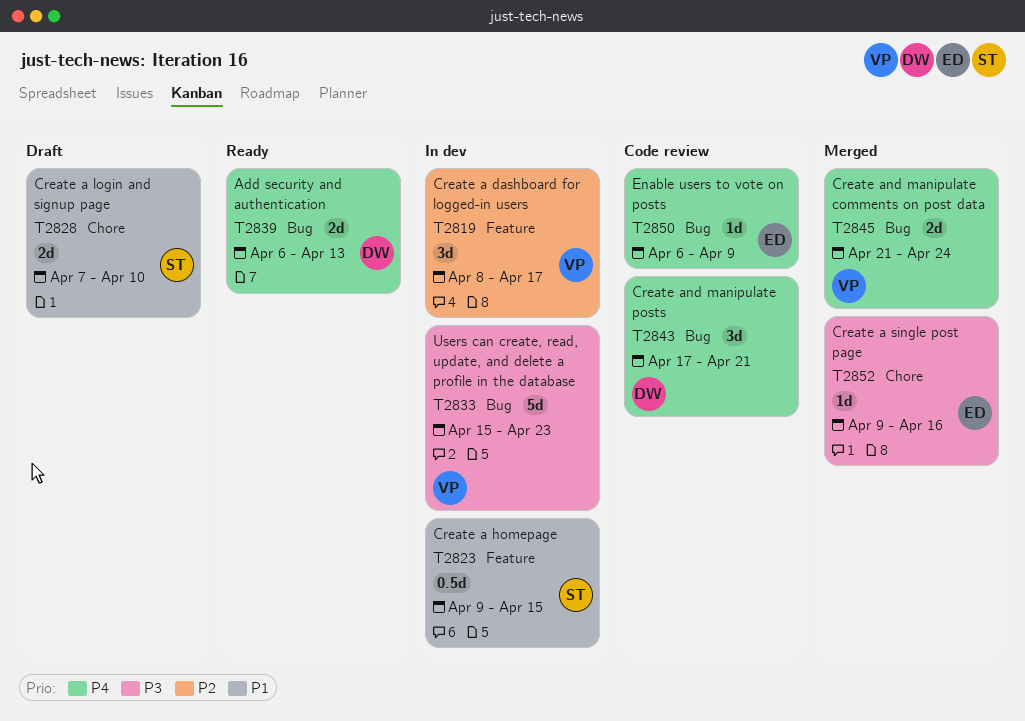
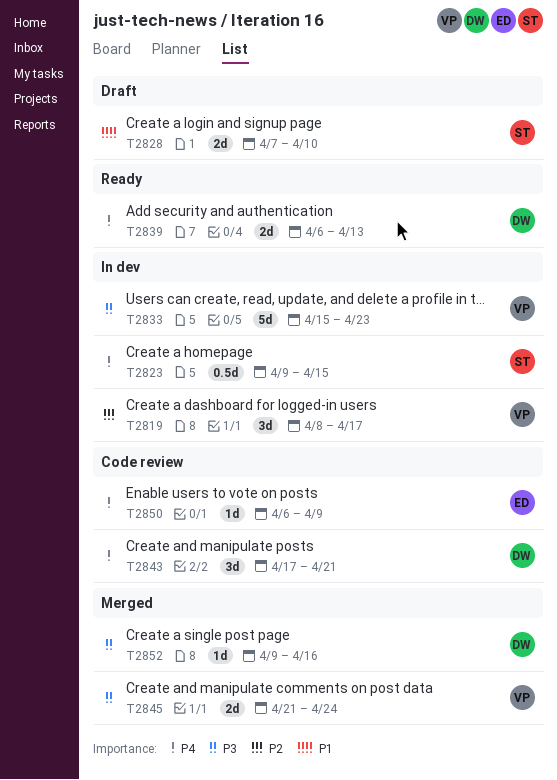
T2823, priority: P1 -> P4
T2845, priority: P4 -> P3
T2852, owner: ED -> DW

